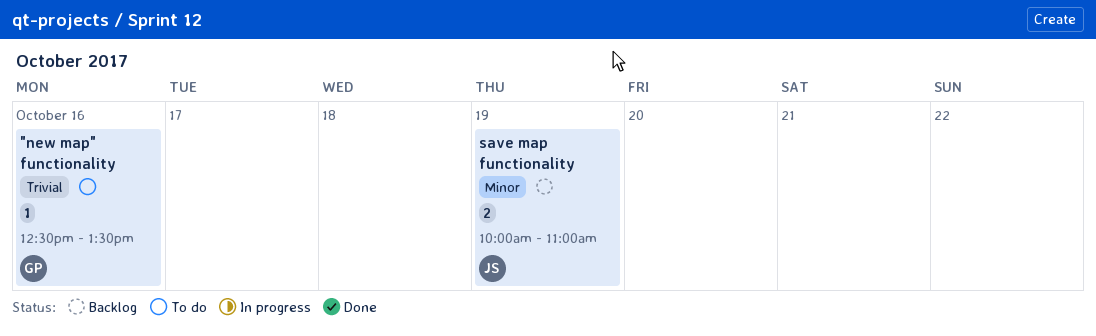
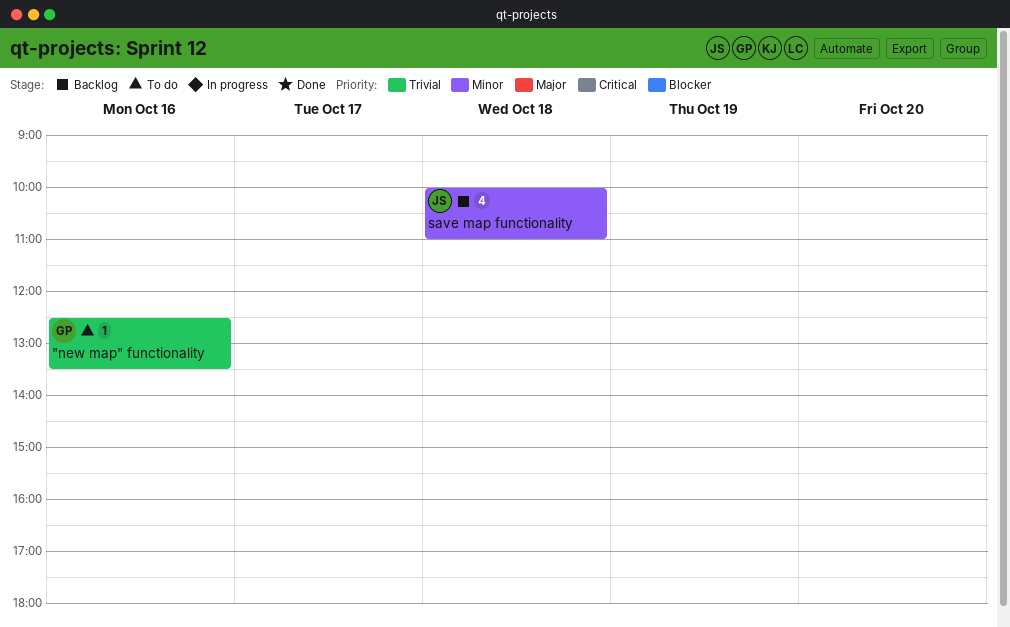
save map functionality, estimate: 2 -> 4
save map functionality, day: Oct 19 -> Oct 18

